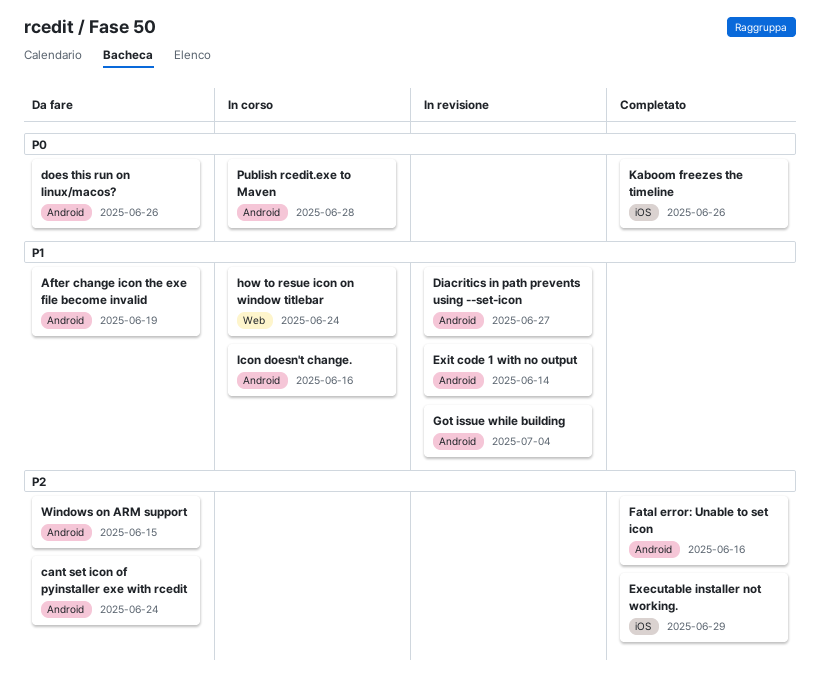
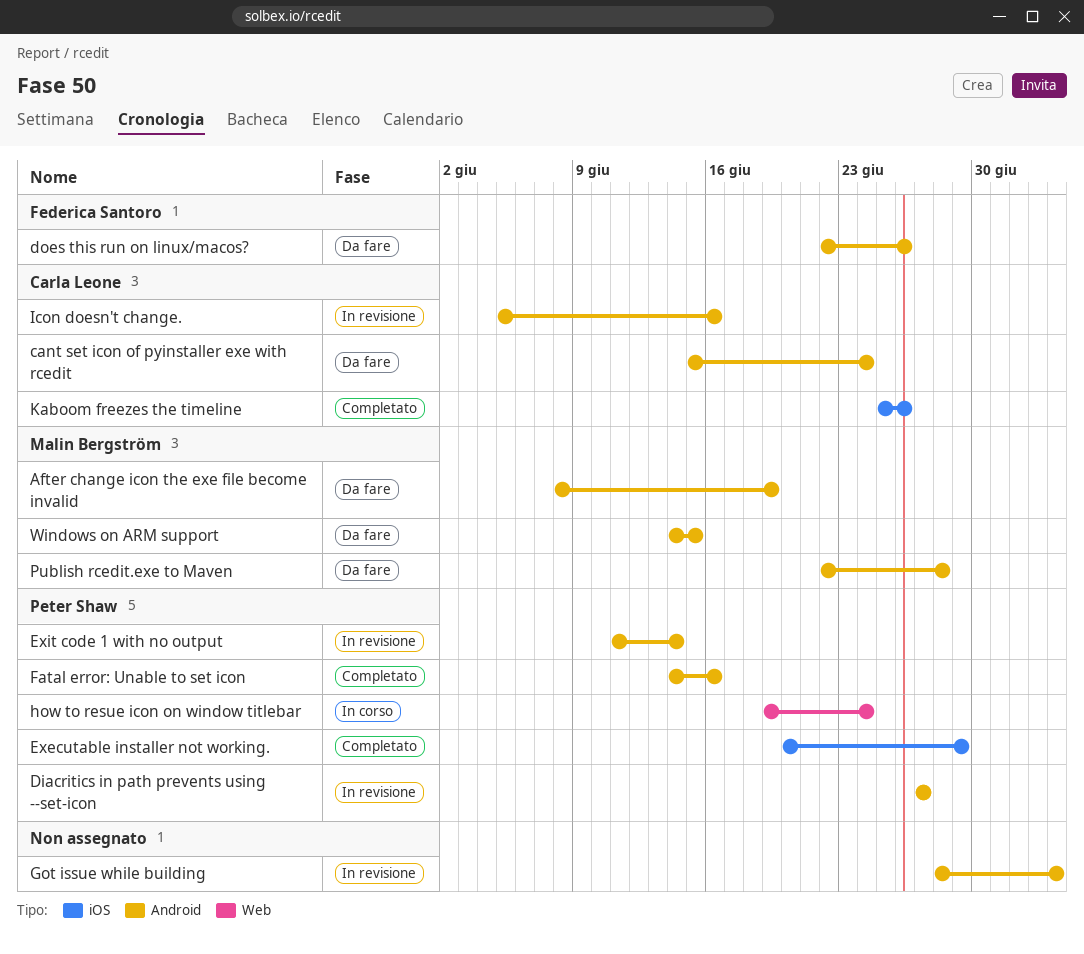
Icon doesn't change., status: In corso -> In revisione
Publish rcedit.exe to Maven, status: In corso -> Da fare

